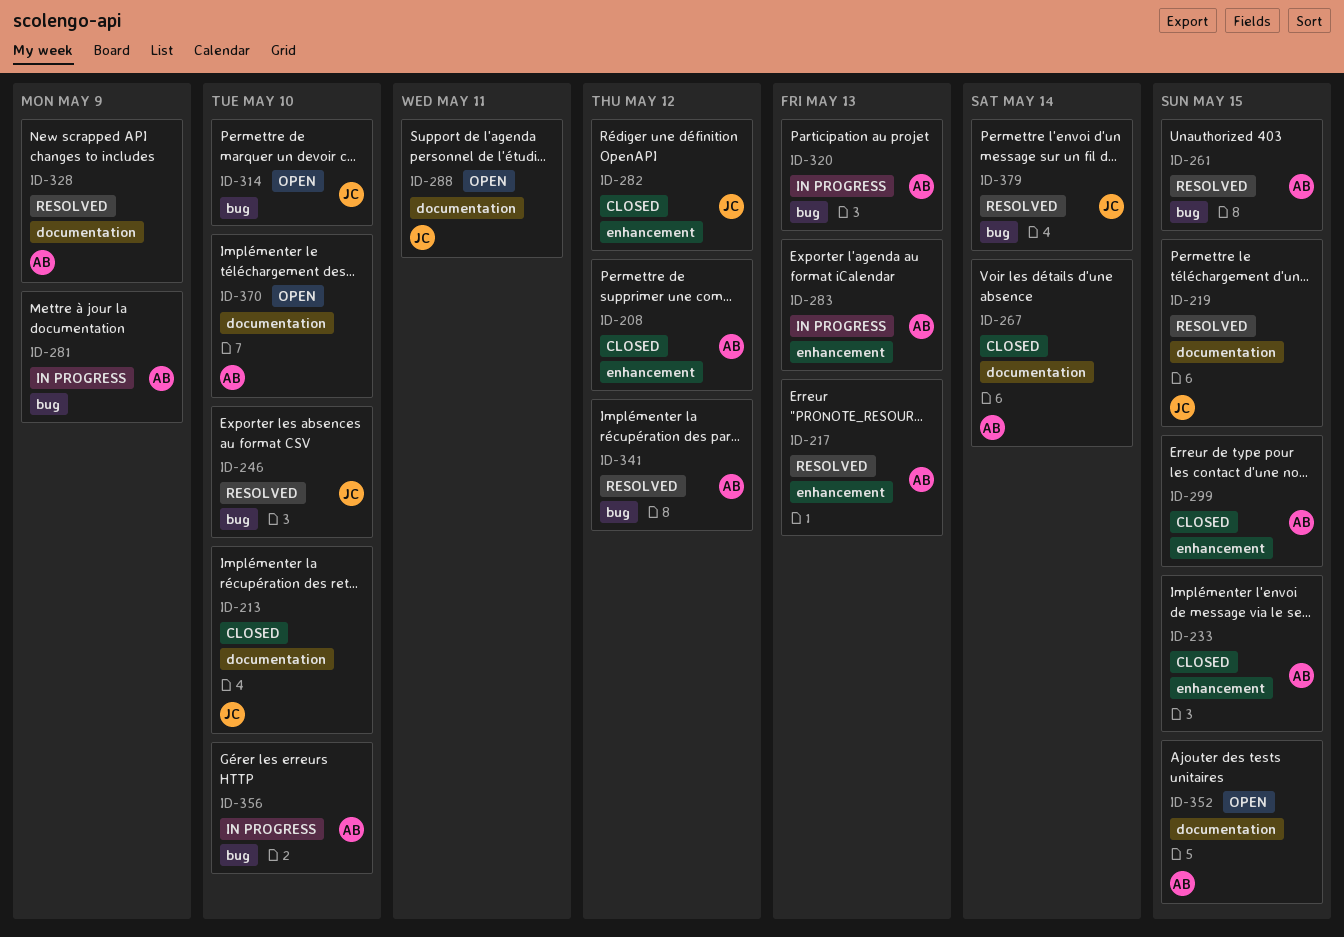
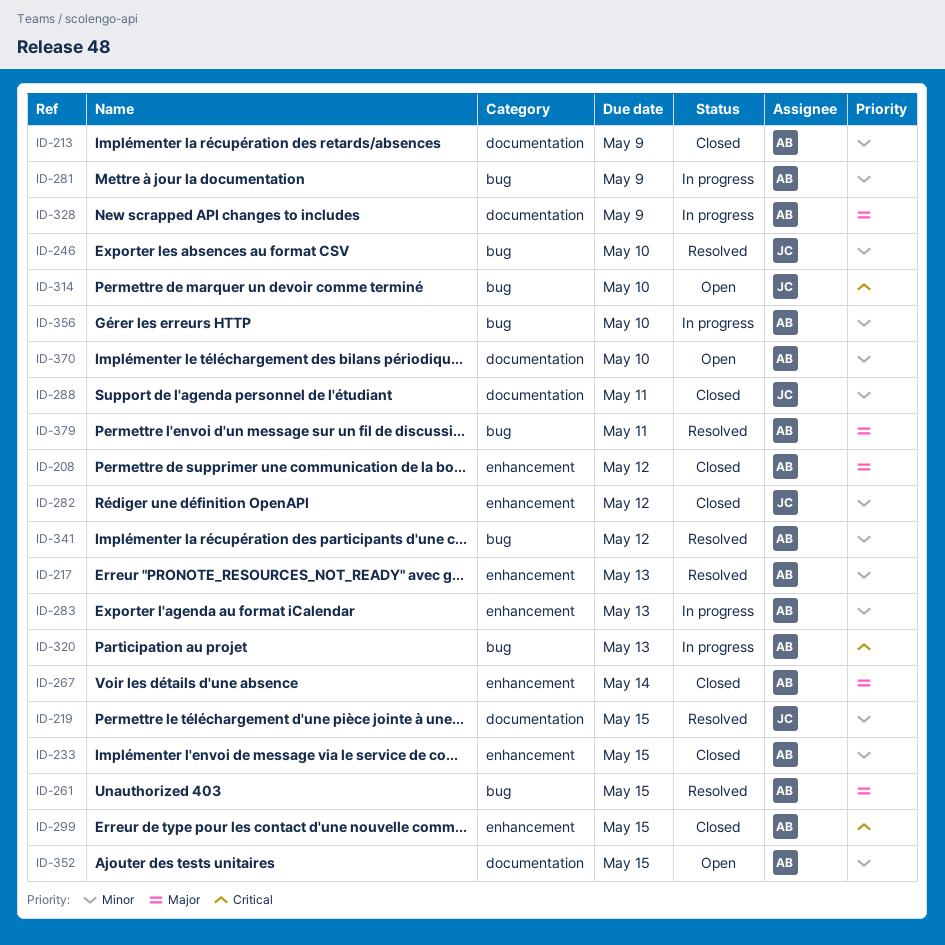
ID-213, owner: JC -> AB
ID-213, due: May 10 -> May 9
ID-267, label: documentation -> enhancement
ID-288, status: Open -> Closed
ID-328, status: Resolved -> In progress
ID-379, owner: JC -> AB
ID-379, due: May 14 -> May 11

